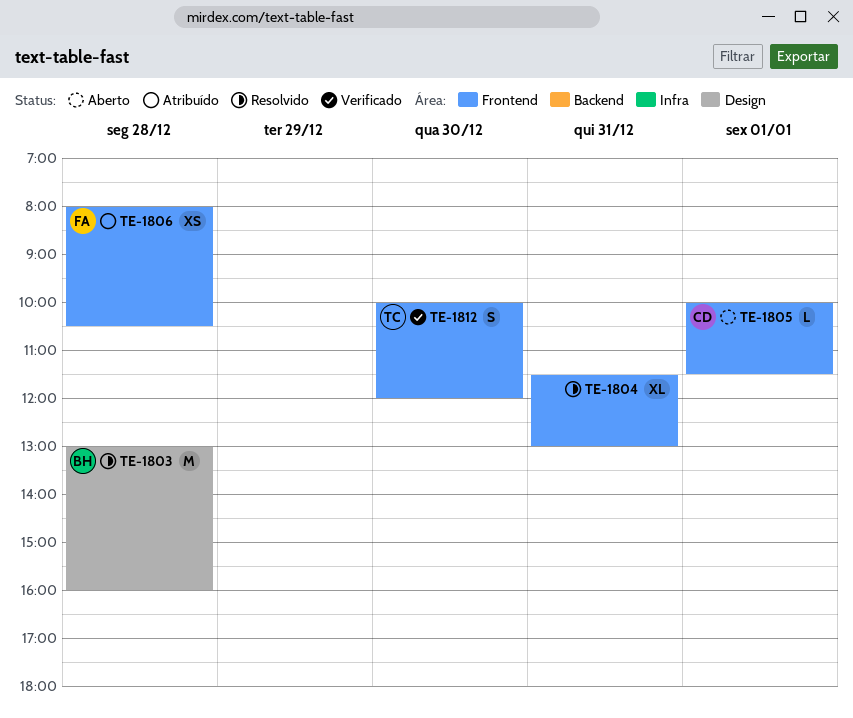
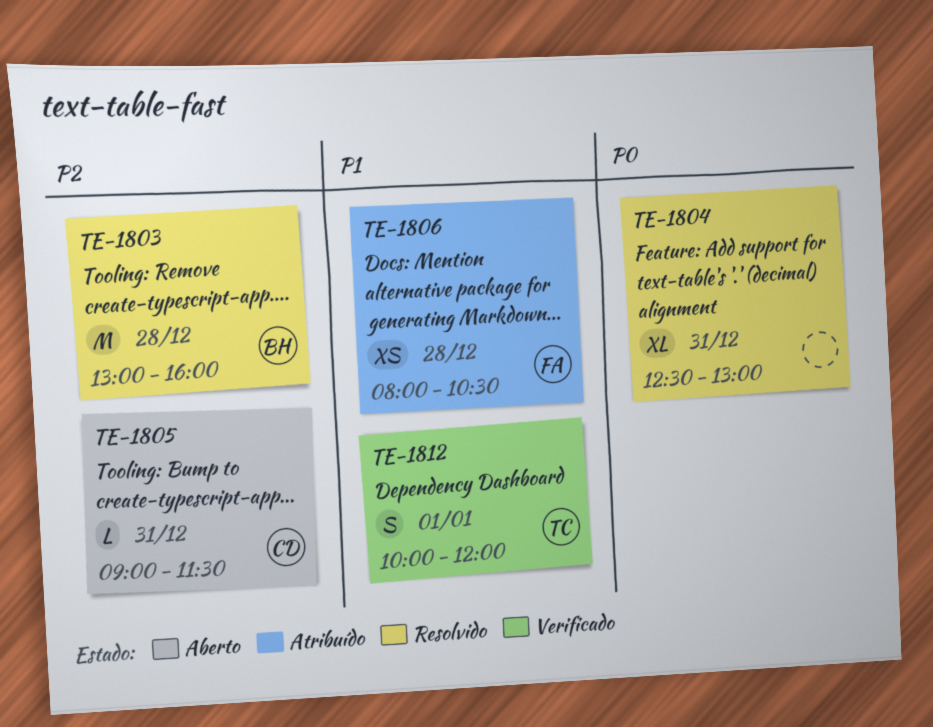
TE-1804, begins: 11:30 -> 12:30
TE-1805, day: Jan 1 -> Dec 31
TE-1805, begins: 10:00 -> 09:00
TE-1812, day: Dec 30 -> Jan 1

